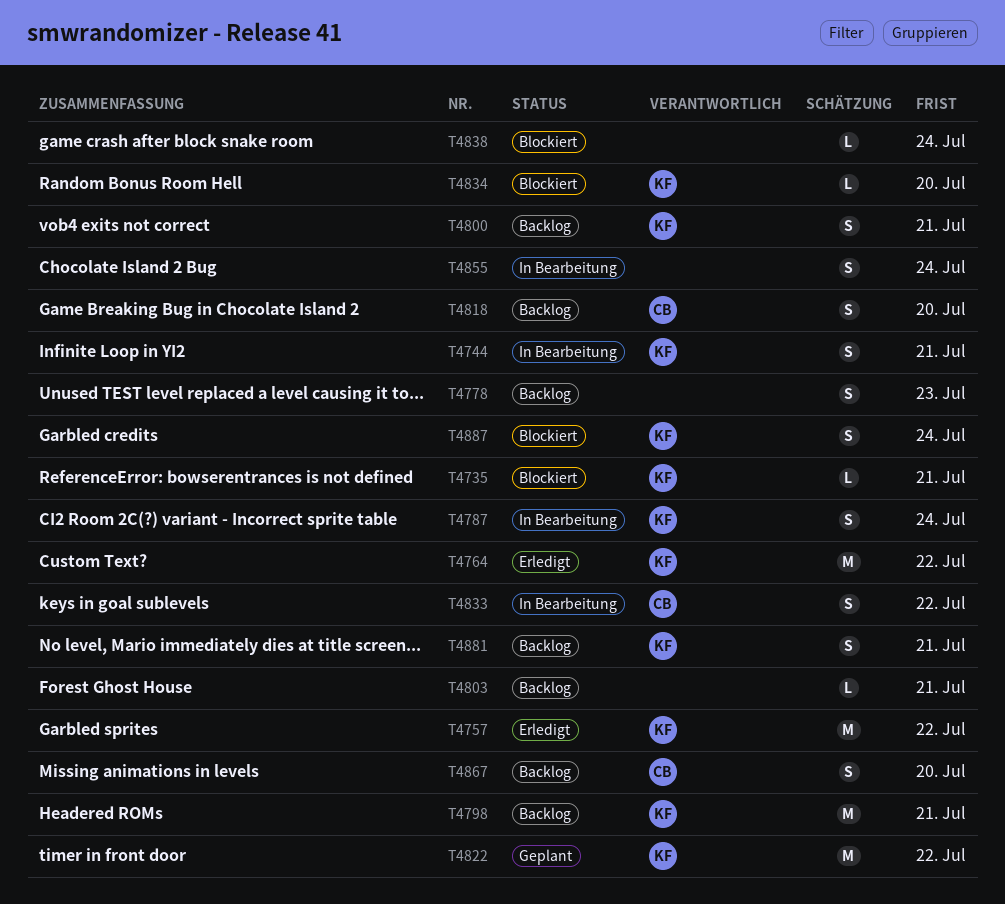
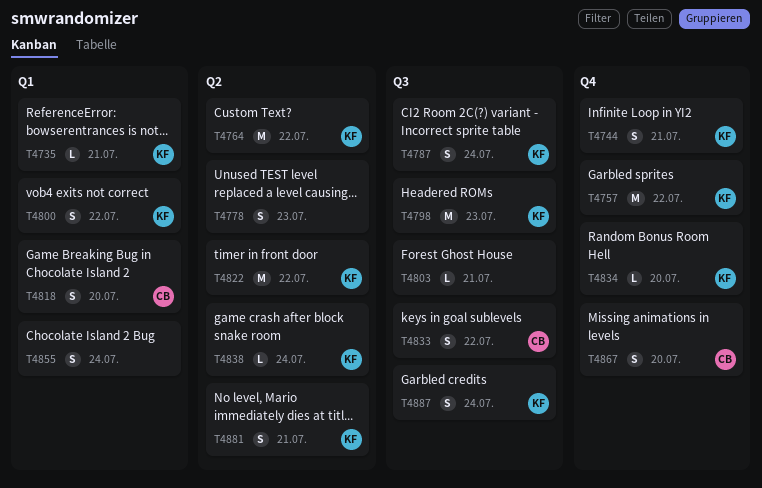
T4798, due: Jul 21 -> Jul 23
T4800, due: Jul 21 -> Jul 22
T4838, owner: none -> KF

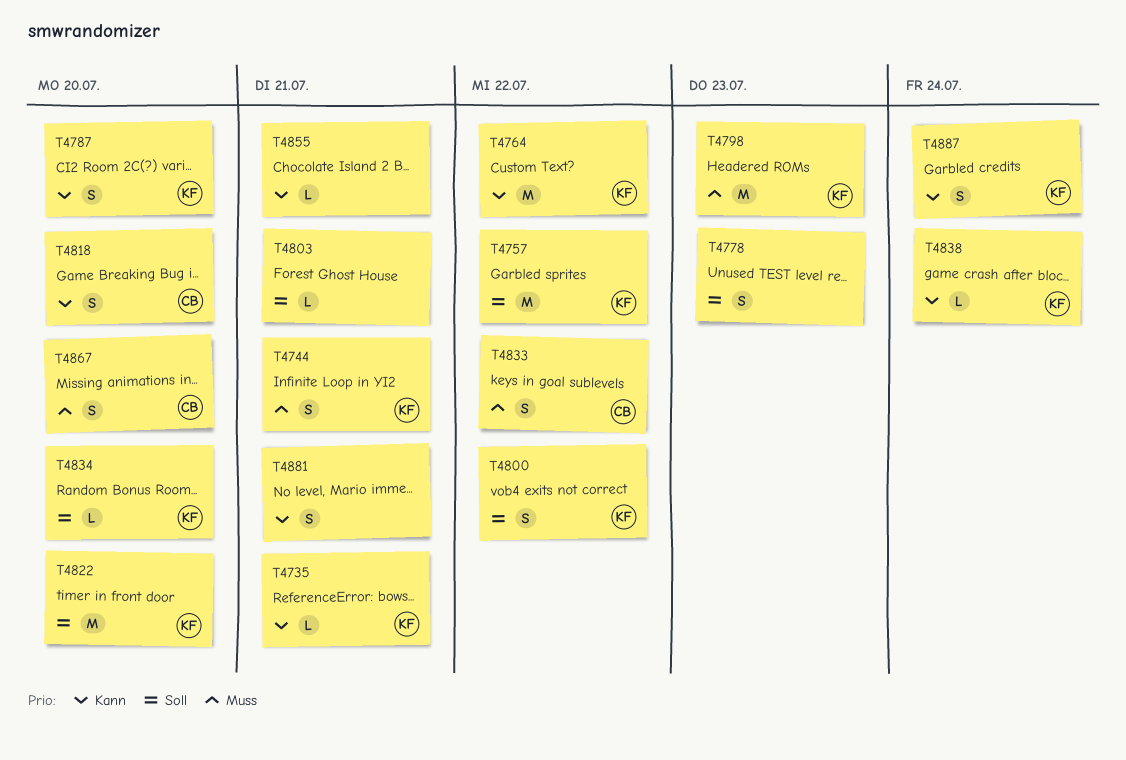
T4787, due: Jul 24 -> Jul 20
T4822, due: Jul 22 -> Jul 20
T4855, estimate: S -> L
T4855, due: Jul 24 -> Jul 21
T4881, owner: KF -> none

